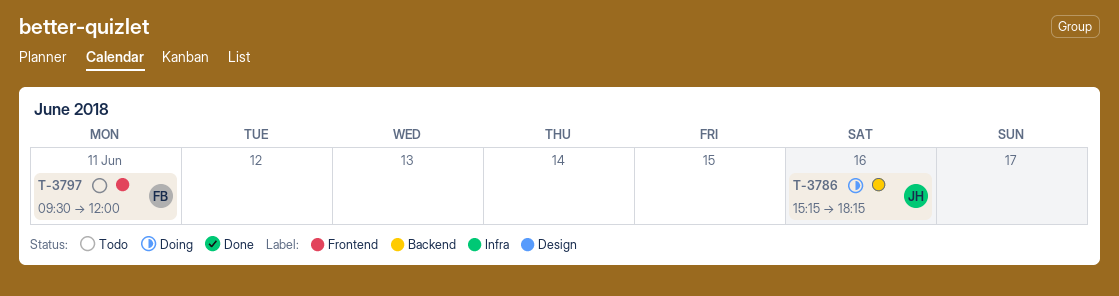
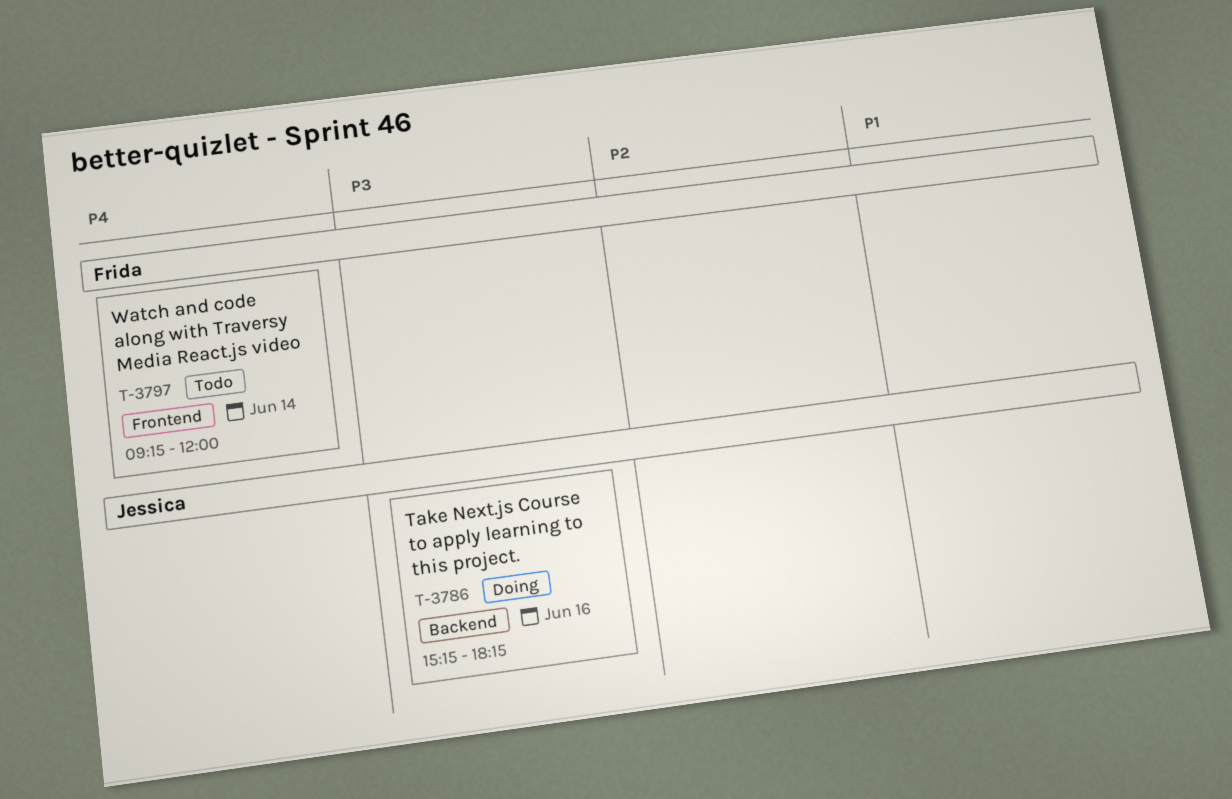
T-3797, day: Jun 11 -> Jun 14
T-3797, begins: 09:30 -> 09:15

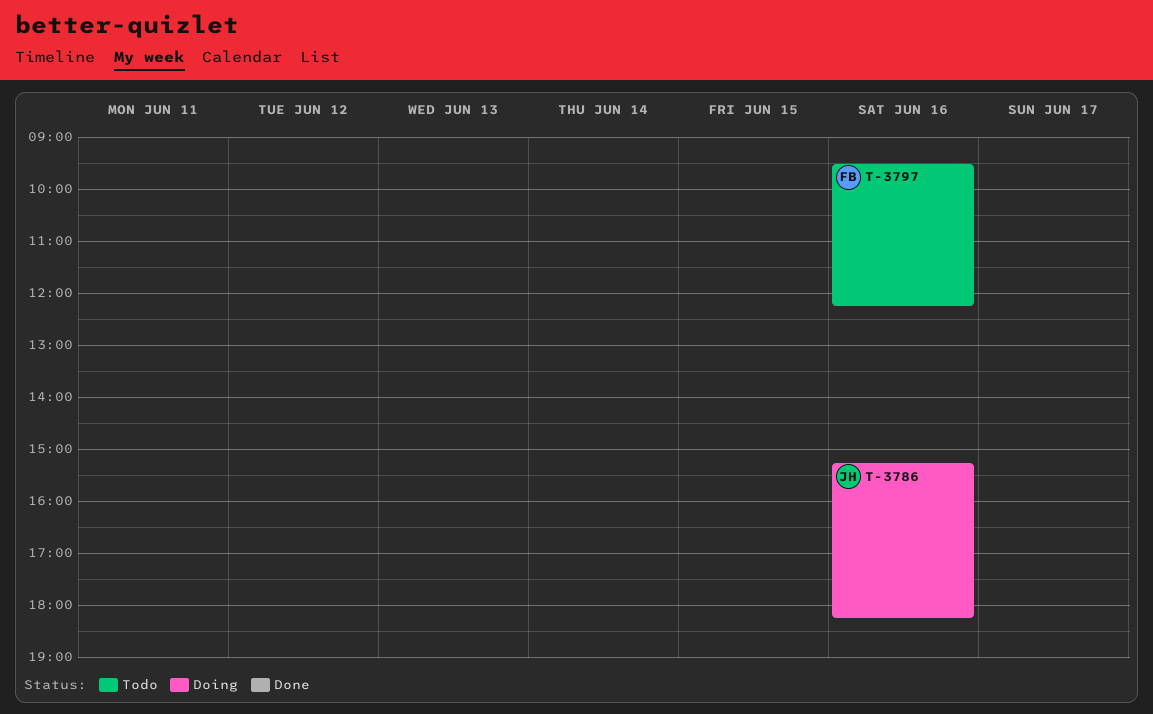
T-3797, day: Jun 14 -> Jun 16
T-3797, begins: 09:15 -> 09:30
T-3797, ends: 12:00 -> 12:15

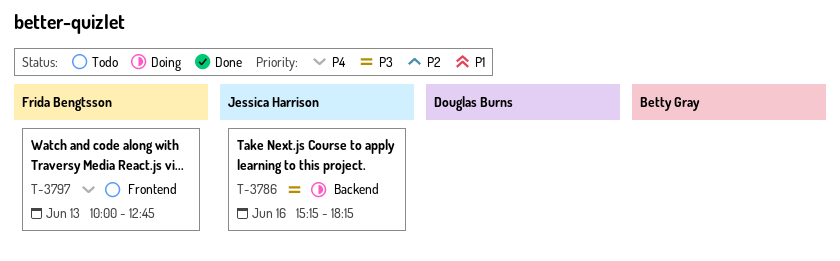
T-3797, day: Jun 16 -> Jun 13
T-3797, begins: 09:30 -> 10:00
T-3797, ends: 12:15 -> 12:45

